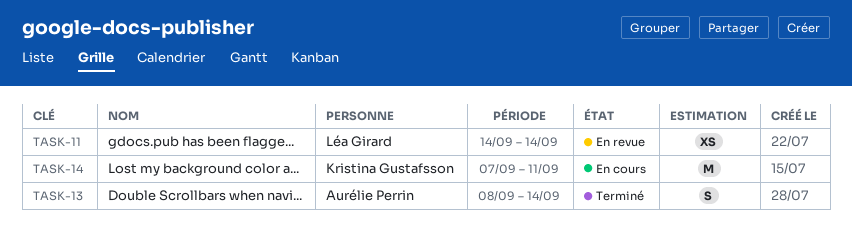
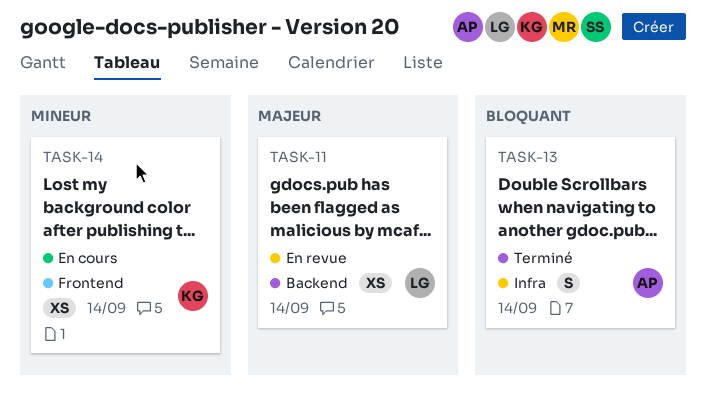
TASK-14, estimate: M -> XS
TASK-14, due: Sep 11 -> Sep 14

